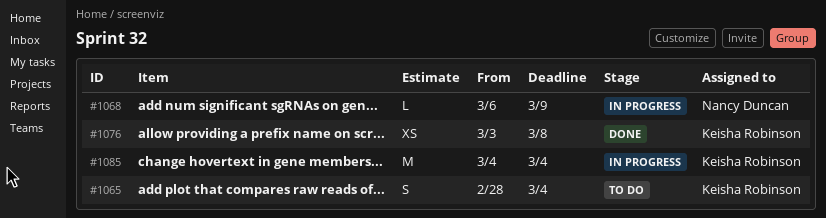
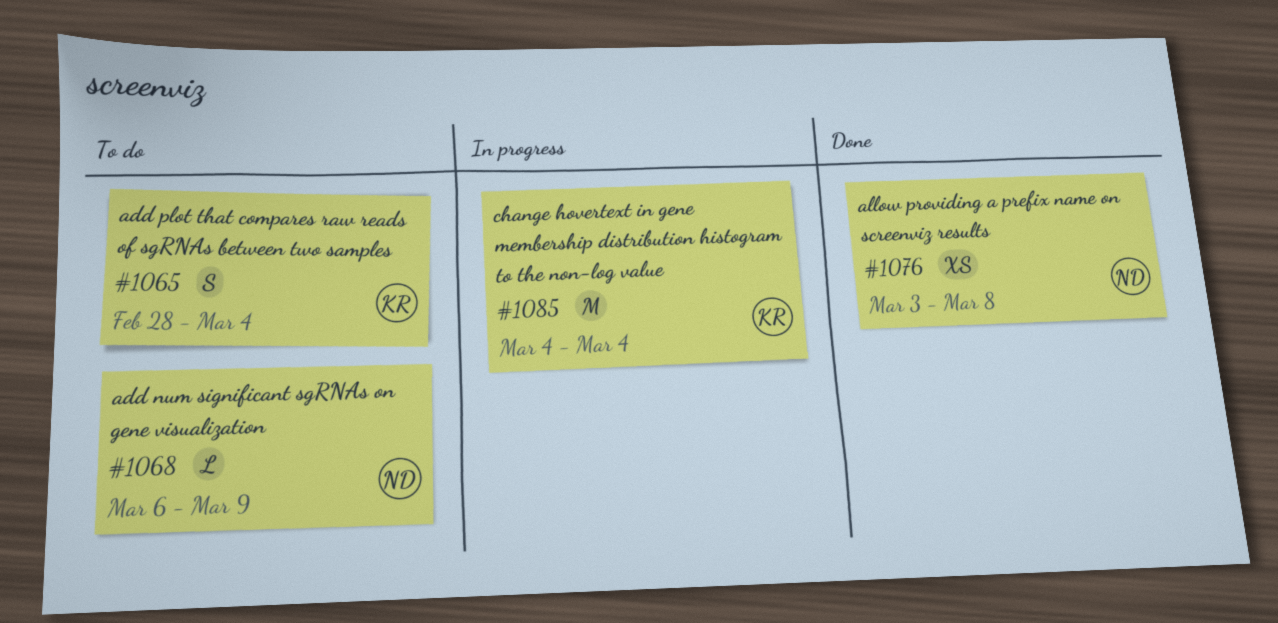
#1068, status: In progress -> To do
#1076, owner: Keisha Robinson -> Nancy Duncan

